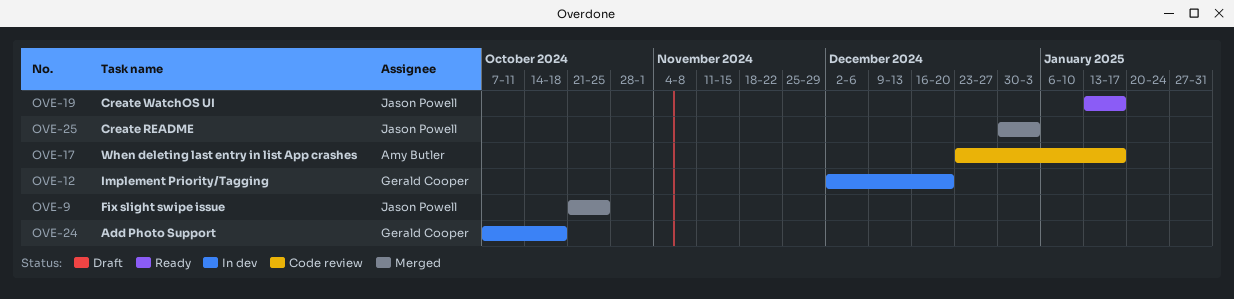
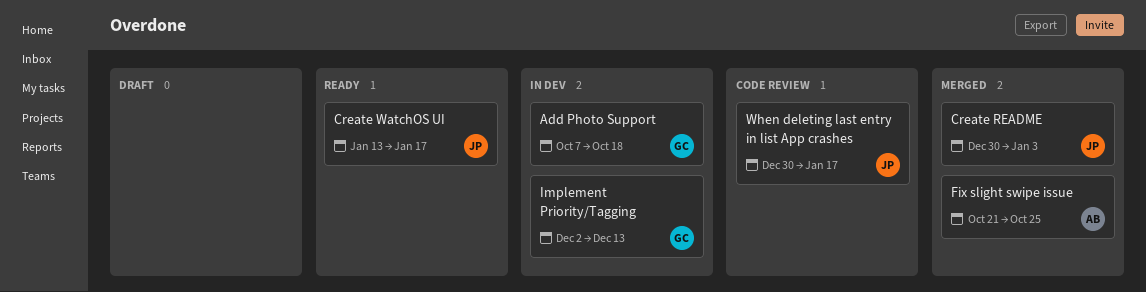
Fix slight swipe issue, owner: Jason Powell -> Amy Butler
Implement Priority/Tagging, due: Dec 20 -> Dec 13
When deleting last entry in list App crashes, owner: Amy Butler -> Jason Powell
When deleting last entry in list App crashes, start: Dec 23 -> Dec 30

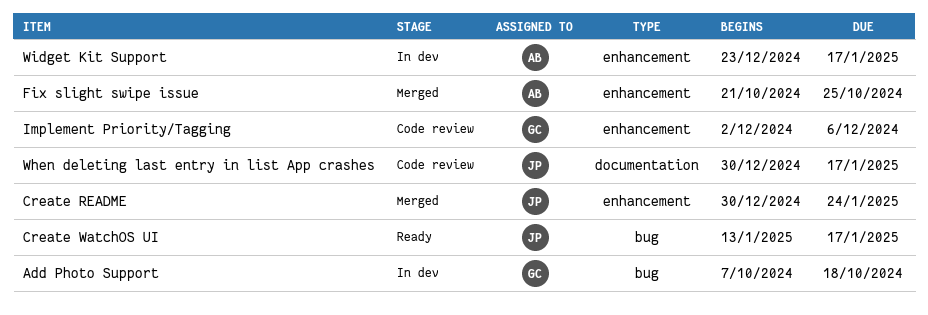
Create README, due: Jan 3 -> Jan 24
Implement Priority/Tagging, status: In dev -> Code review
Implement Priority/Tagging, due: Dec 13 -> Dec 6
Widget Kit Support: none -> present

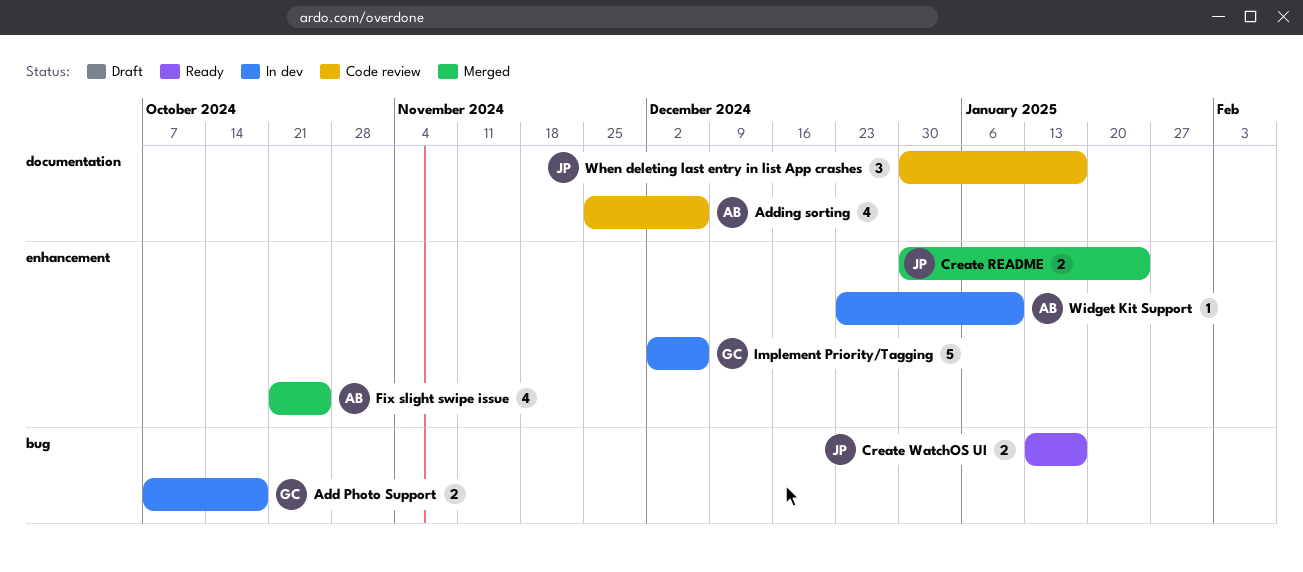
Adding sorting: none -> present
Implement Priority/Tagging, status: Code review -> In dev
Widget Kit Support, due: Jan 17 -> Jan 10

